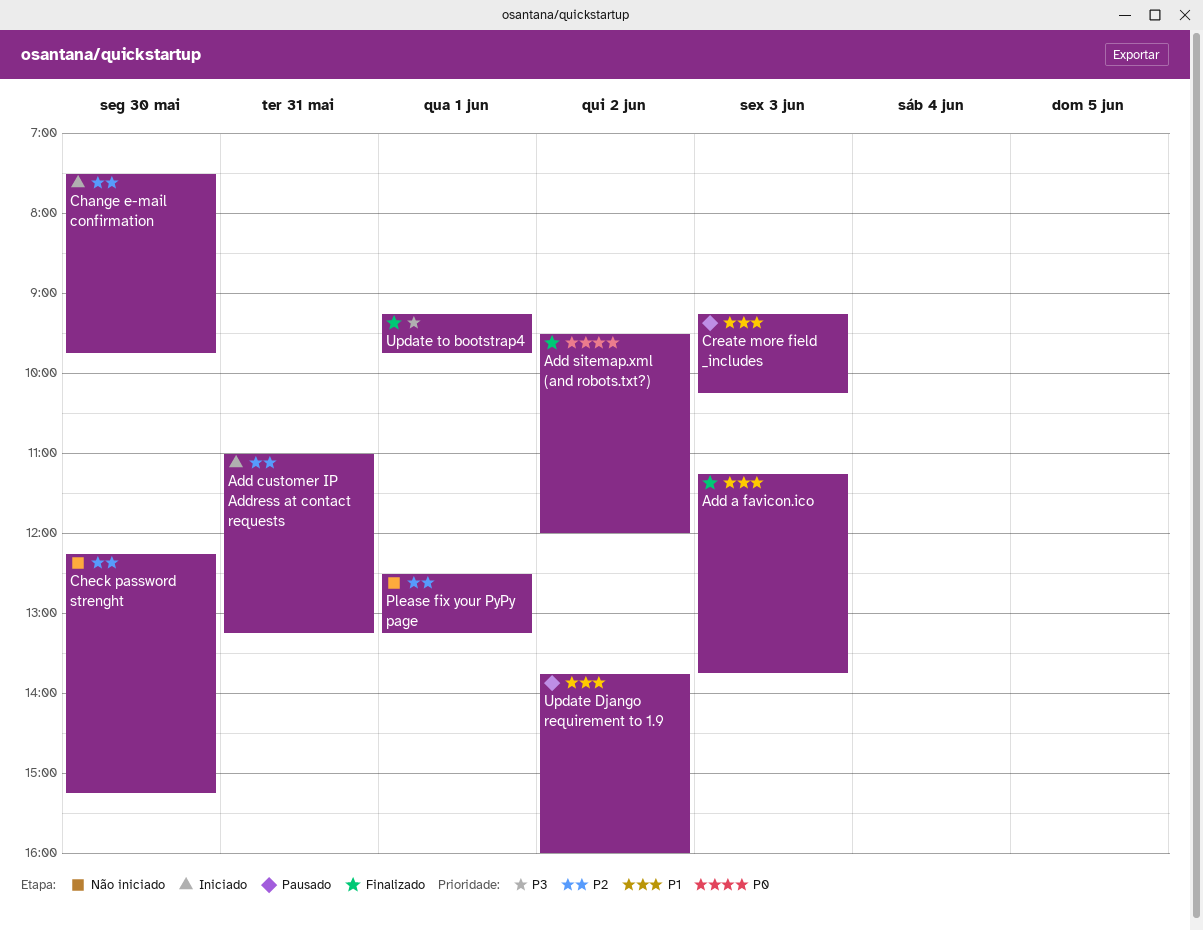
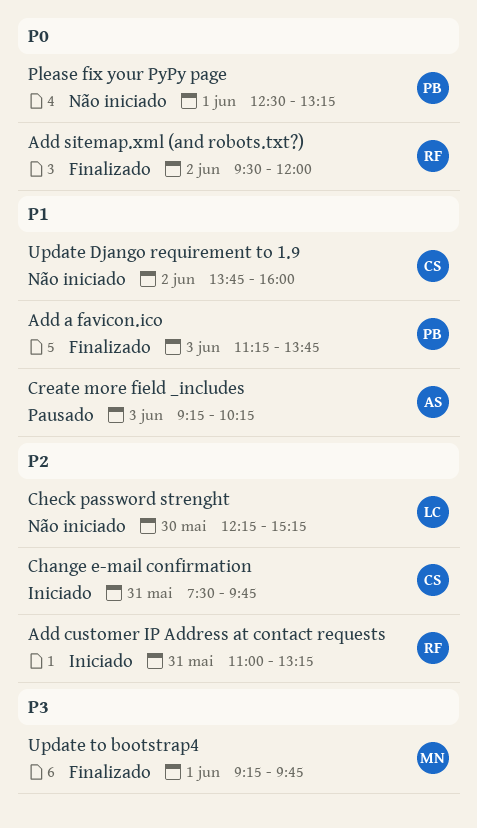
Change e-mail confirmation, day: May 30 -> May 31
Please fix your PyPy page, priority: P2 -> P0
Update Django requirement to 1.9, status: Pausado -> Não iniciado

